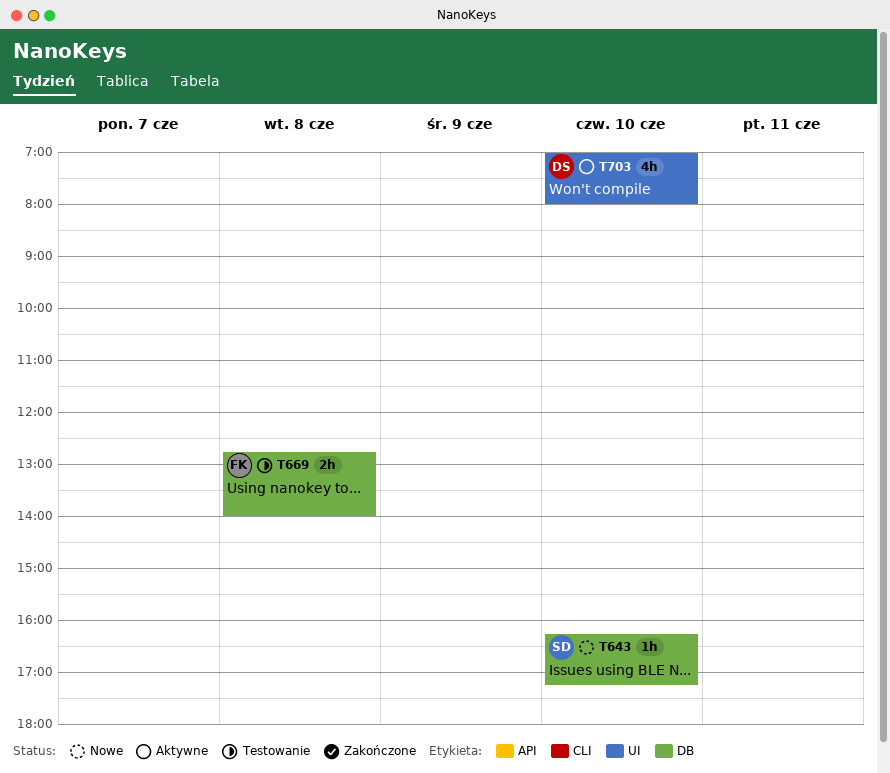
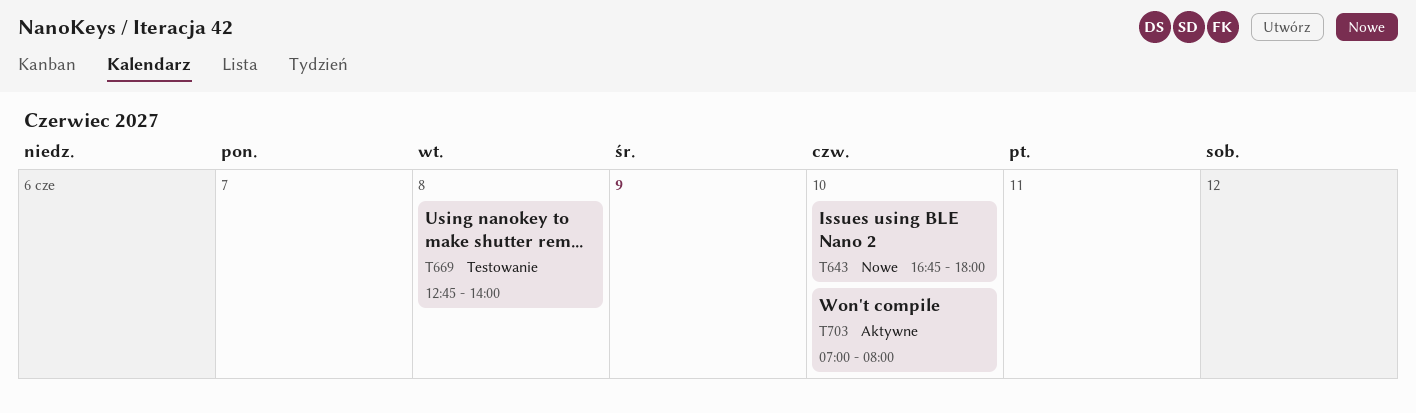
T643, begins: 16:15 -> 16:45
T643, ends: 17:15 -> 18:00

